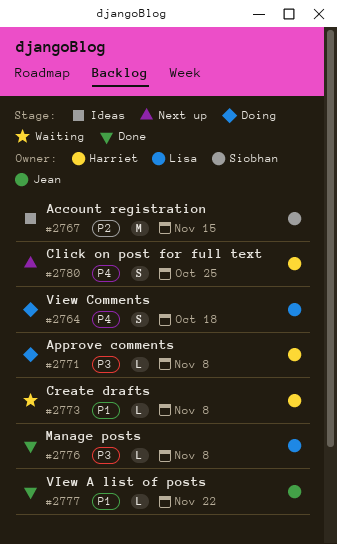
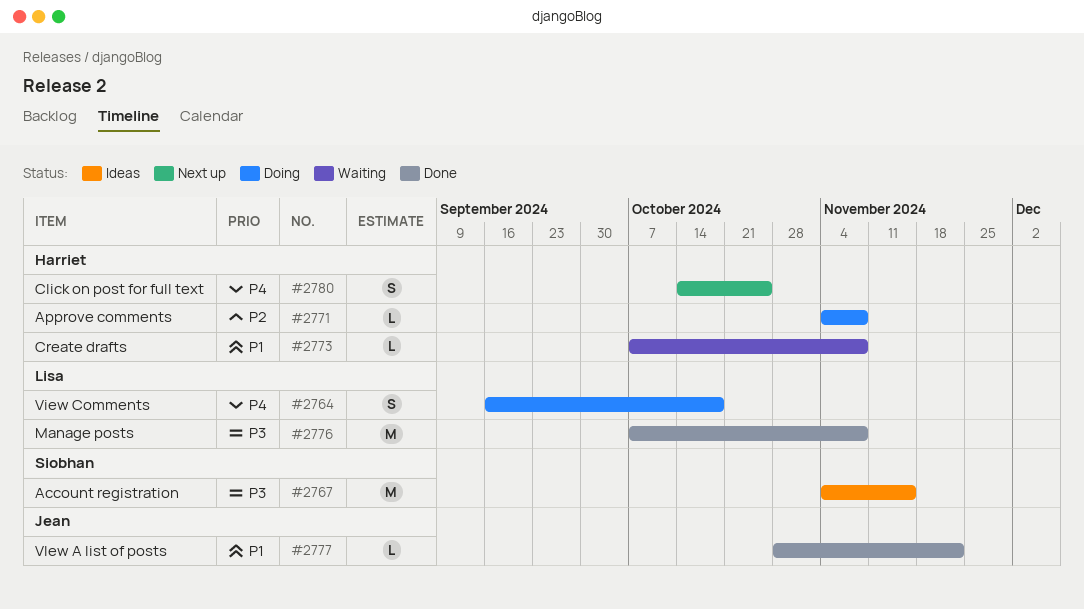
#2767, priority: P2 -> P3
#2771, priority: P3 -> P2
#2776, estimate: L -> M

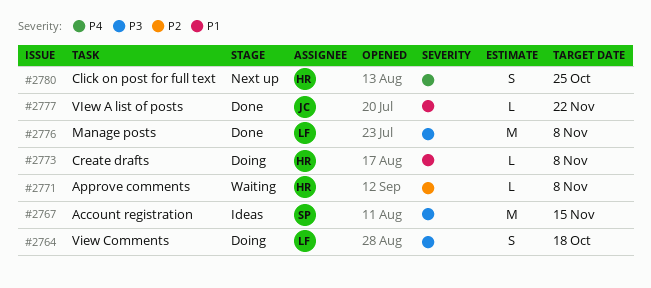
#2764, priority: P4 -> P3
#2771, status: Doing -> Waiting
#2773, status: Waiting -> Doing

